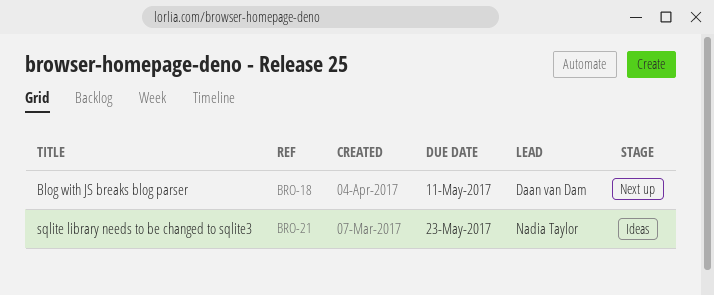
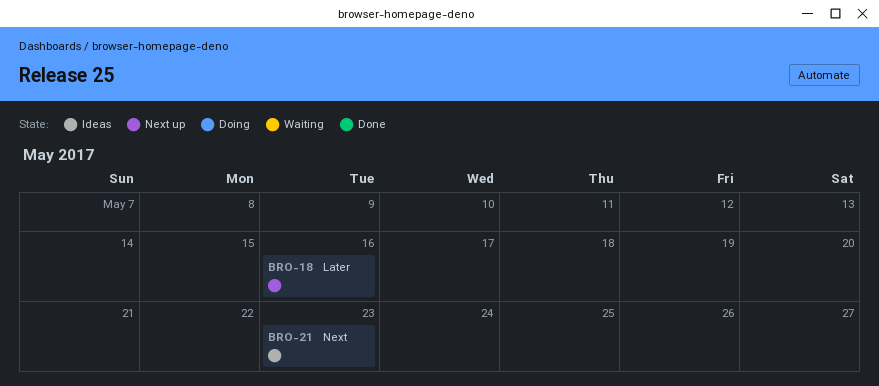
BRO-18, due: May 11 -> May 16

